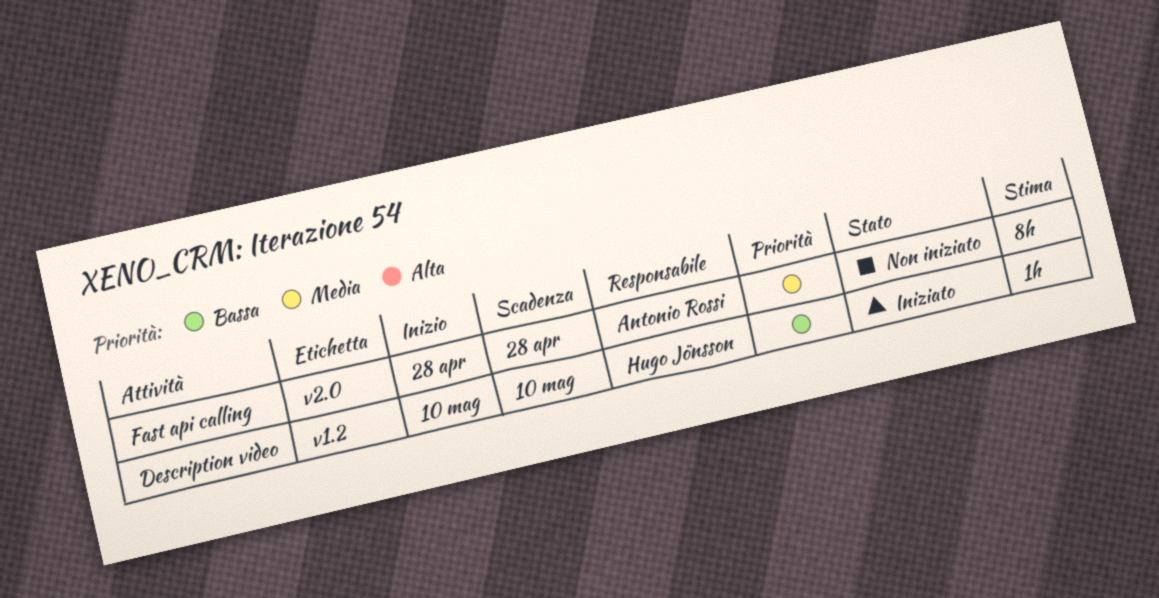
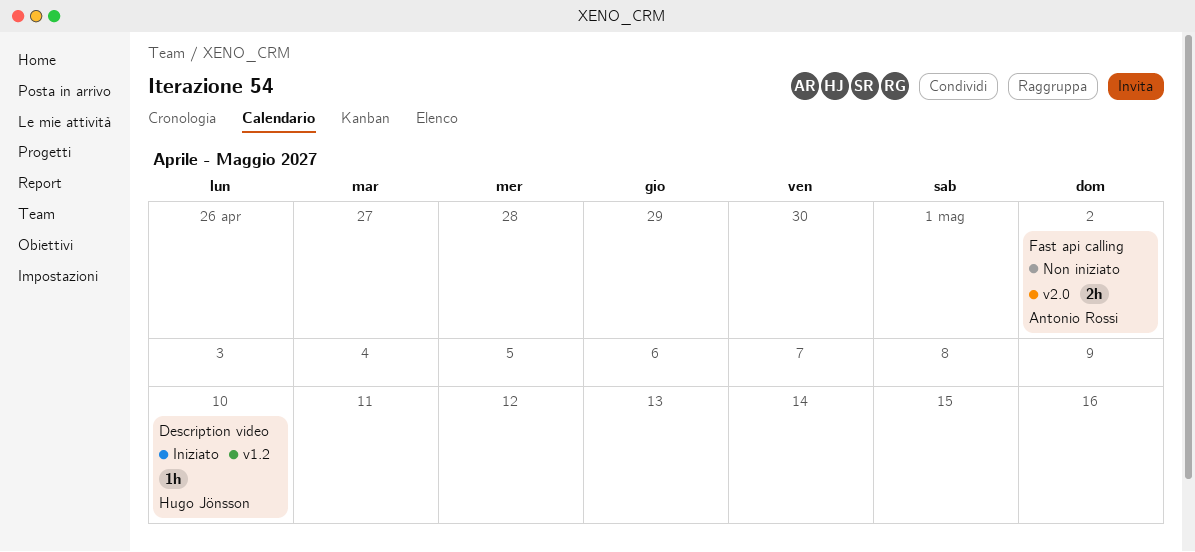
Fast api calling, estimate: 8h -> 2h
Fast api calling, due: Apr 28 -> May 2

